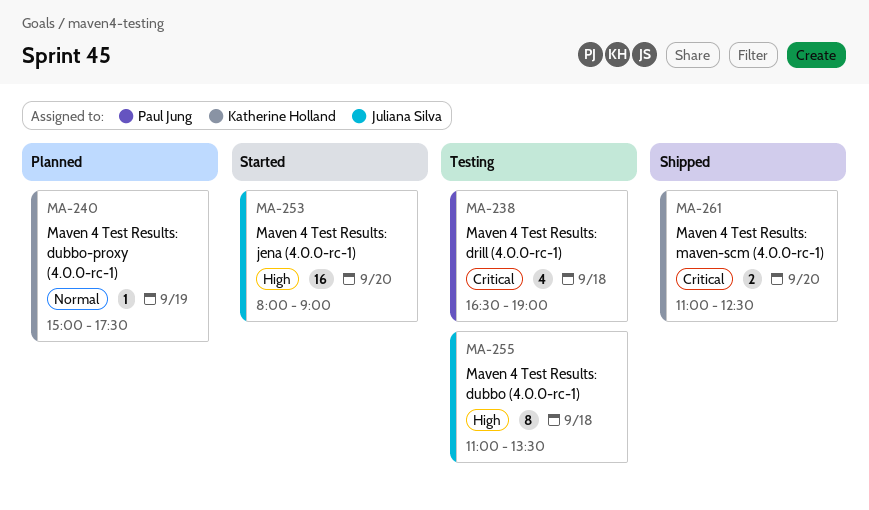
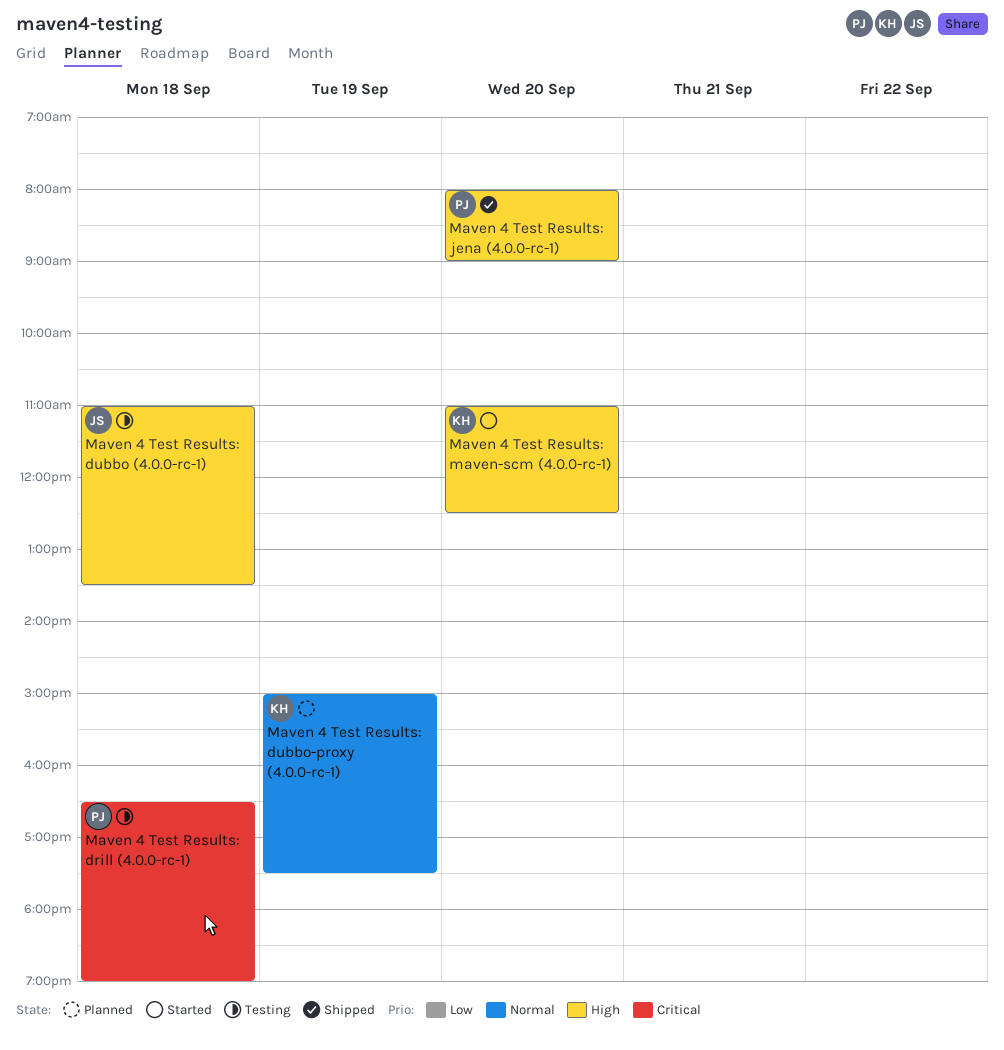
Maven 4 Test Results: jena (4.0.0-rc-1), status: Started -> Shipped
Maven 4 Test Results: jena (4.0.0-rc-1), owner: Juliana Silva -> Paul Jung
Maven 4 Test Results: maven-scm (4.0.0-rc-1), status: Shipped -> Started
Maven 4 Test Results: maven-scm (4.0.0-rc-1), priority: Critical -> High

